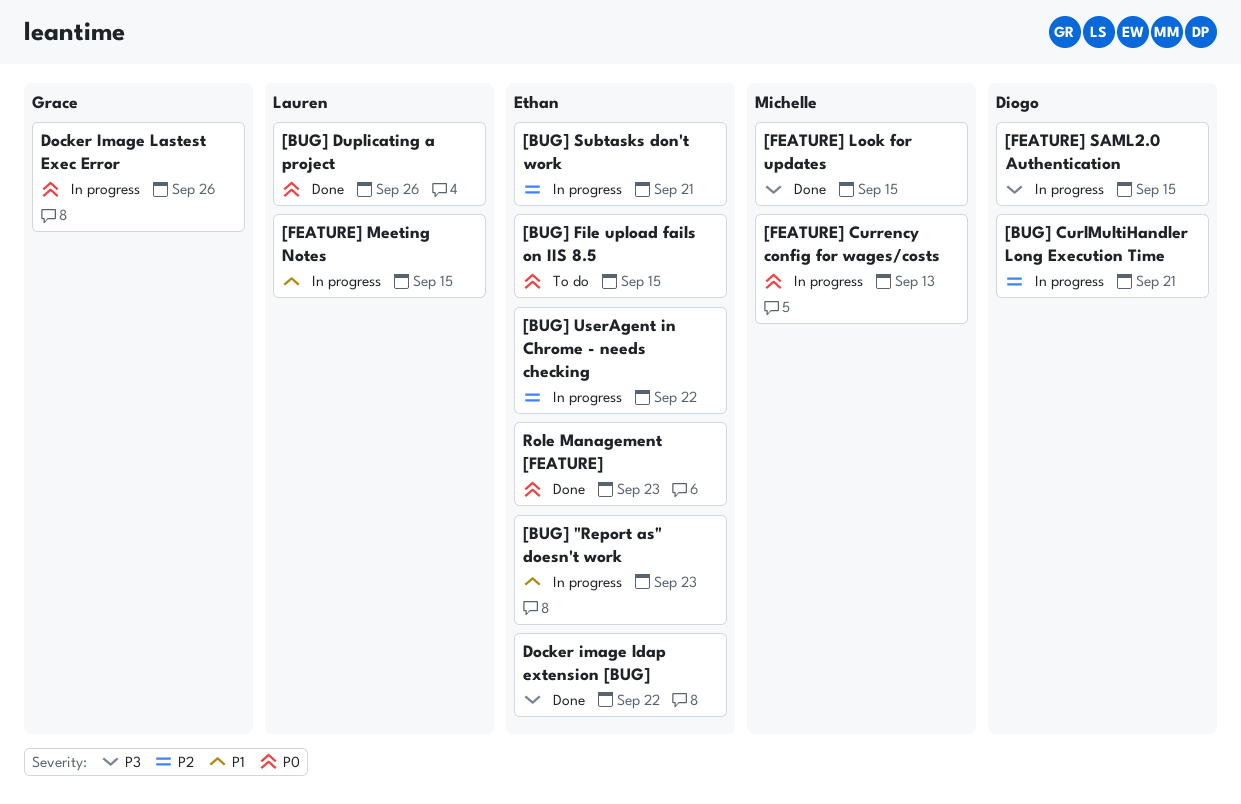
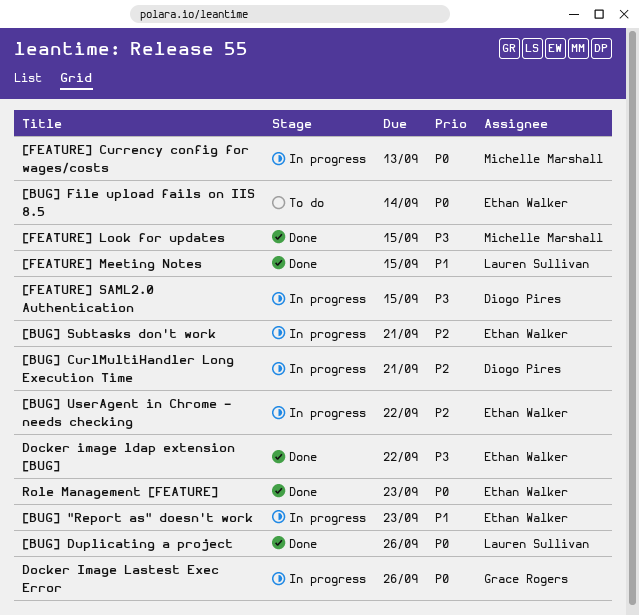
[BUG] File upload fails on IIS 8.5, due: Sep 15 -> Sep 14
[FEATURE] Meeting Notes, status: In progress -> Done

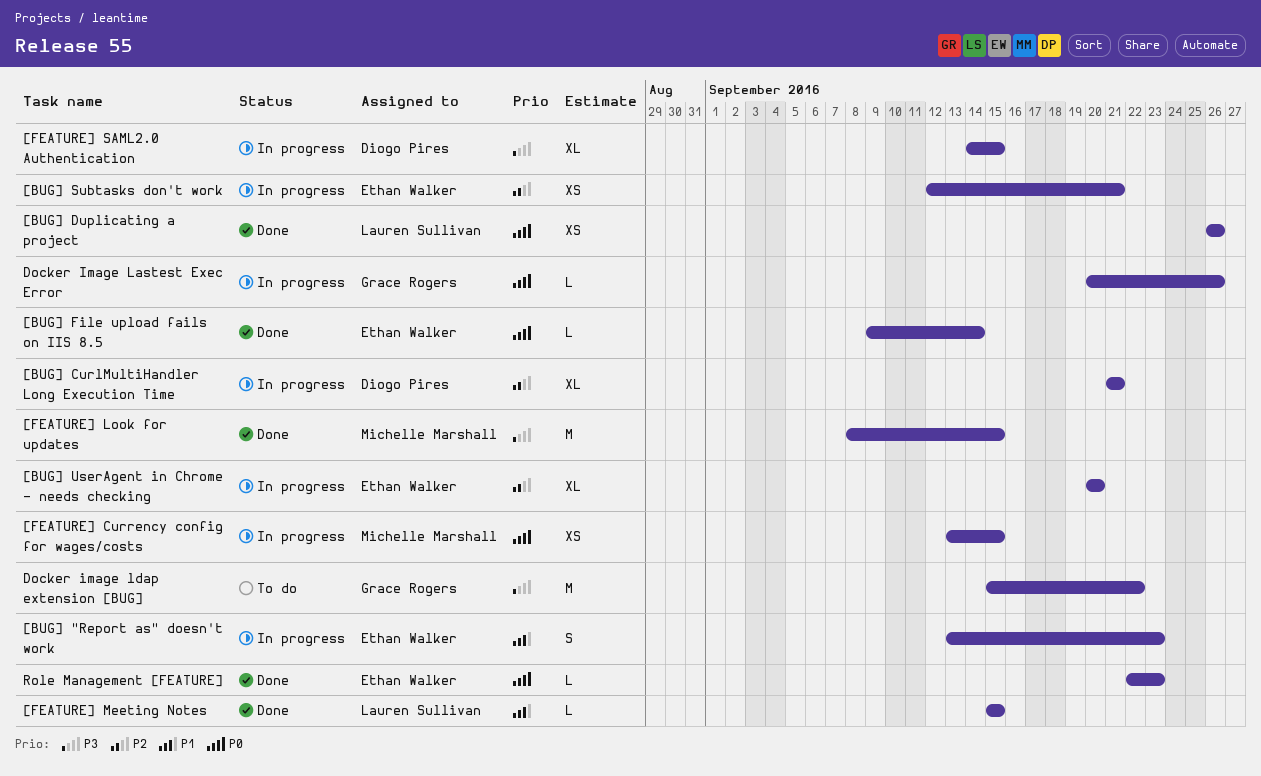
[BUG] File upload fails on IIS 8.5, status: To do -> Done
[BUG] UserAgent in Chrome - needs checking, due: Sep 22 -> Sep 20
[FEATURE] Currency config for wages/costs, due: Sep 13 -> Sep 15
Docker image ldap extension [BUG], status: Done -> To do
Docker image ldap extension [BUG], owner: Ethan Walker -> Grace Rogers

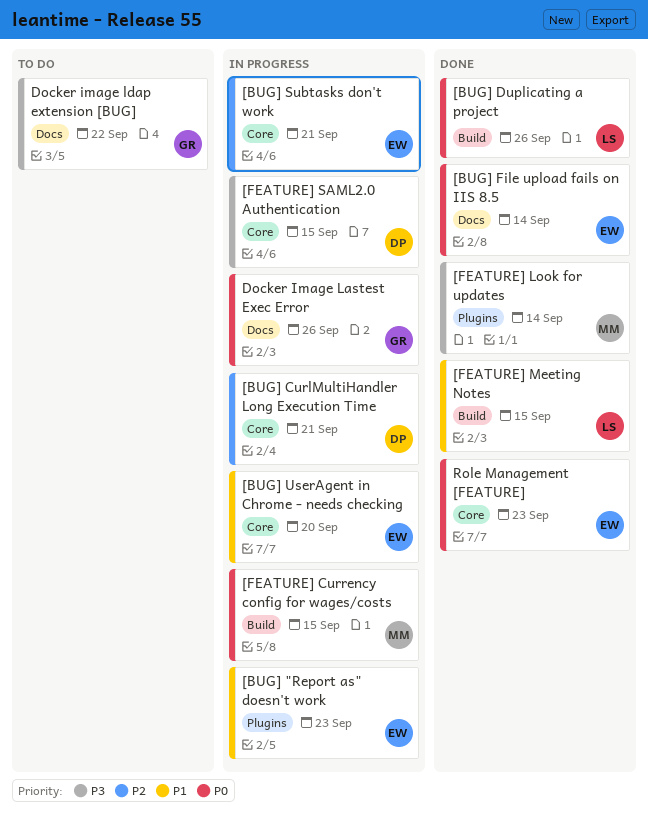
[BUG] UserAgent in Chrome - needs checking, priority: P2 -> P1
[FEATURE] Look for updates, due: Sep 15 -> Sep 14

